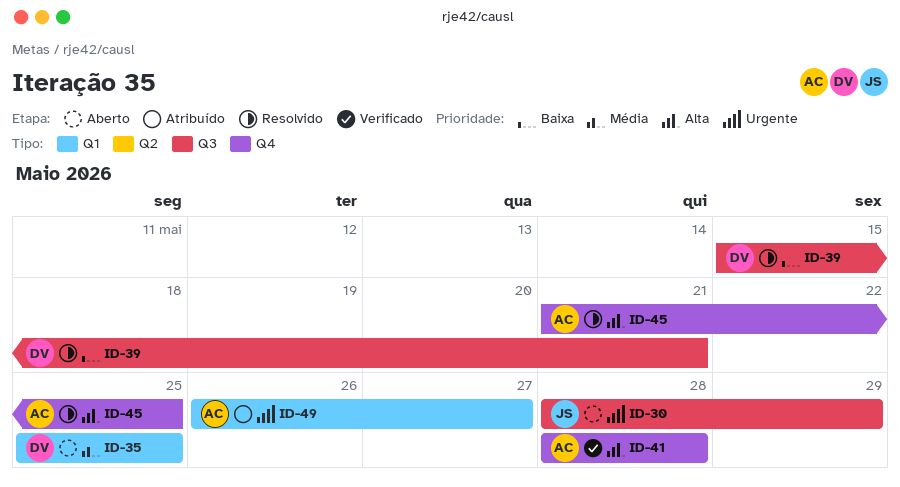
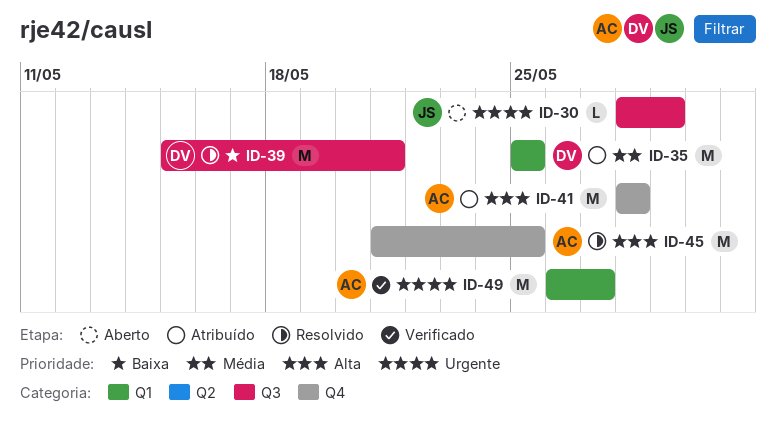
ID-35, status: Aberto -> Atribuído
ID-41, status: Verificado -> Atribuído
ID-49, status: Atribuído -> Verificado

